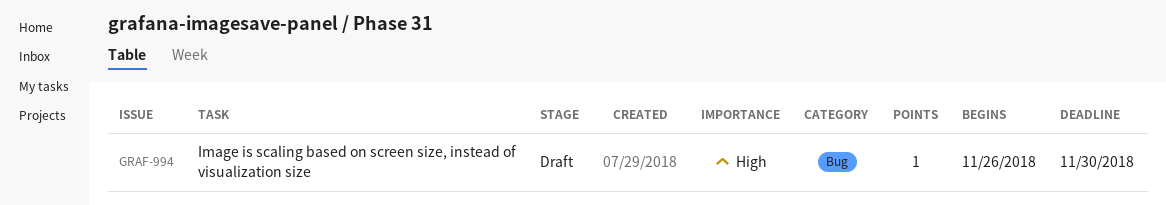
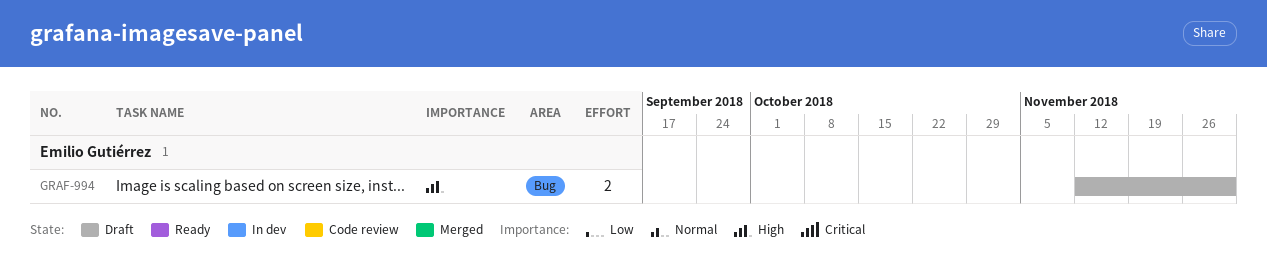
GRAF-994, estimate: 1 -> 2
GRAF-994, start: Nov 26 -> Nov 12

